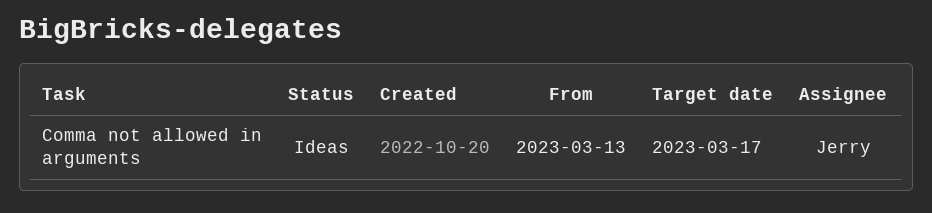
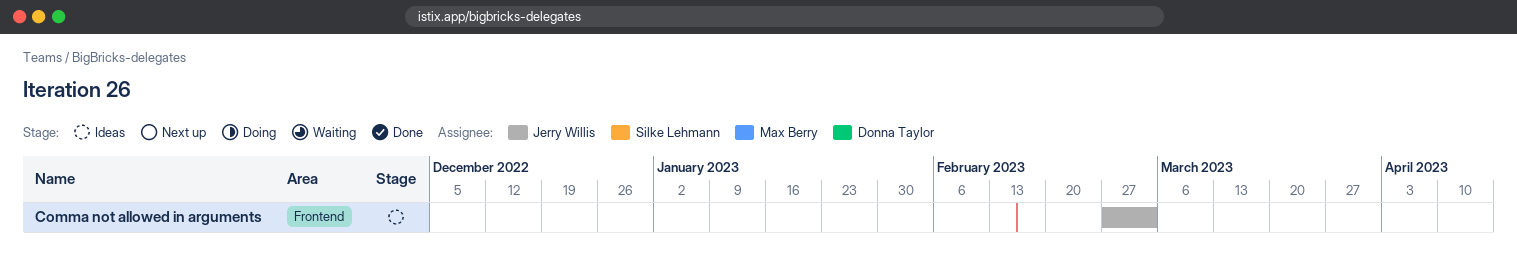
Comma not allowed in arguments, start: Mar 13 -> Feb 27
Comma not allowed in arguments, due: Mar 17 -> Mar 3

